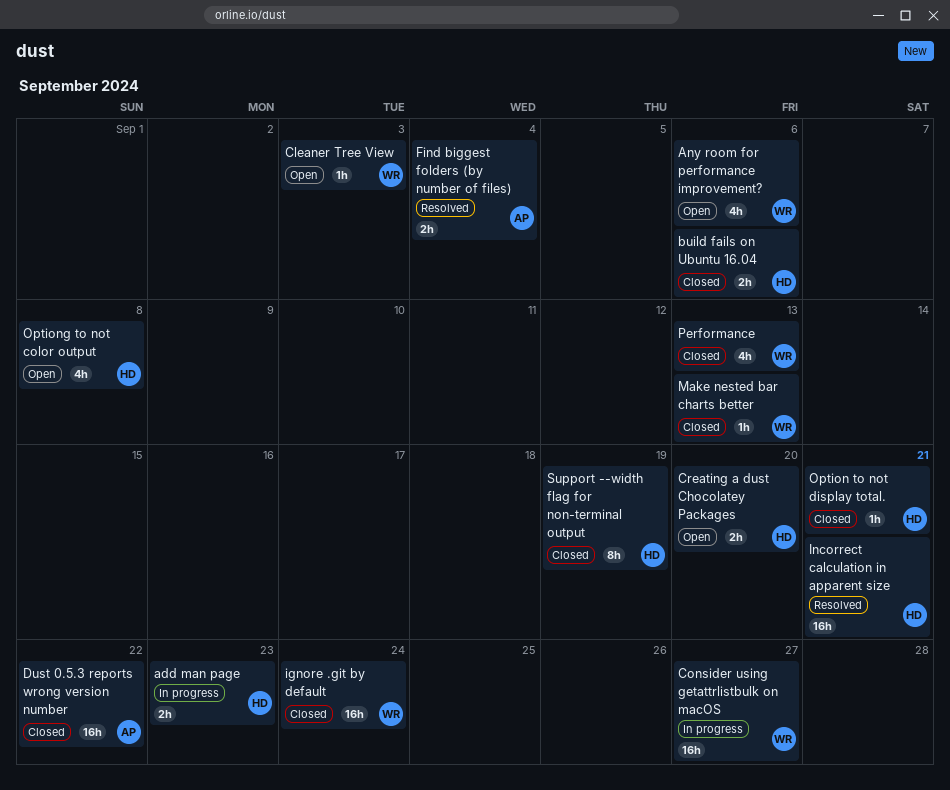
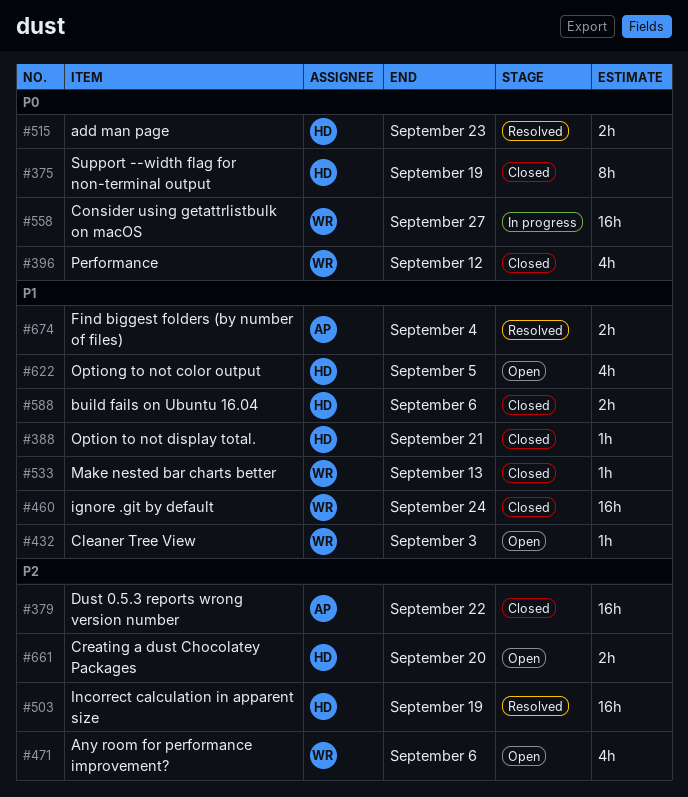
add man page, status: In progress -> Resolved
Incorrect calculation in apparent size, due: Sep 21 -> Sep 19
Optiong to not color output, due: Sep 8 -> Sep 5
Performance, due: Sep 13 -> Sep 12

